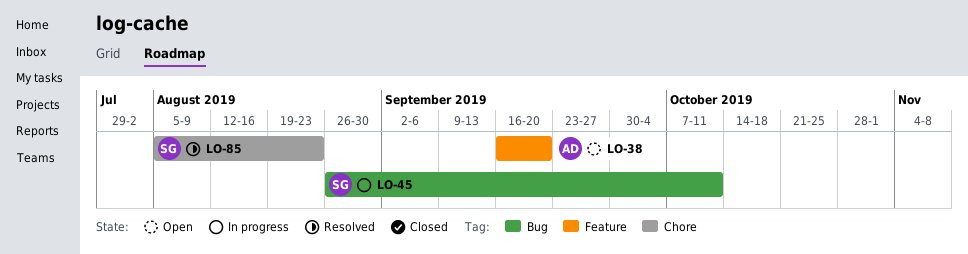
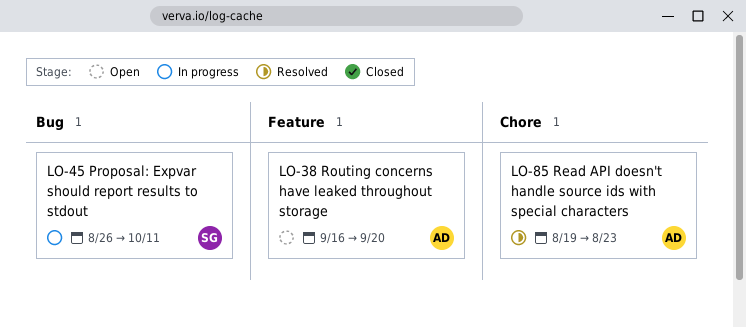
LO-85, owner: SG -> AD
LO-85, start: Aug 5 -> Aug 19

